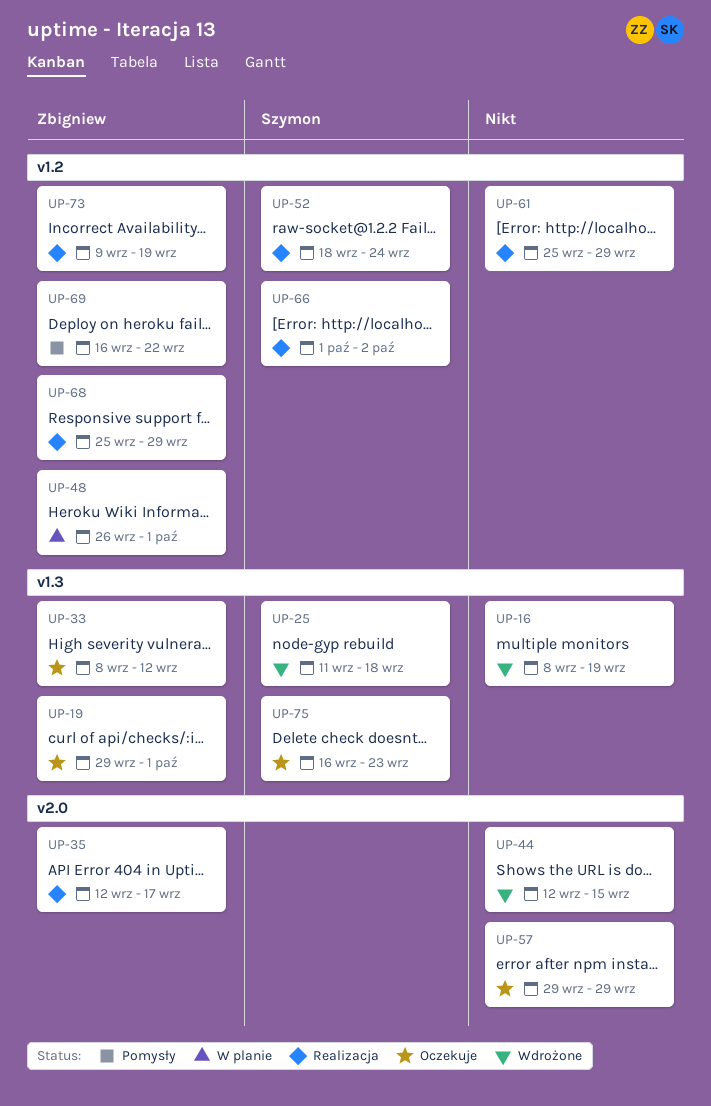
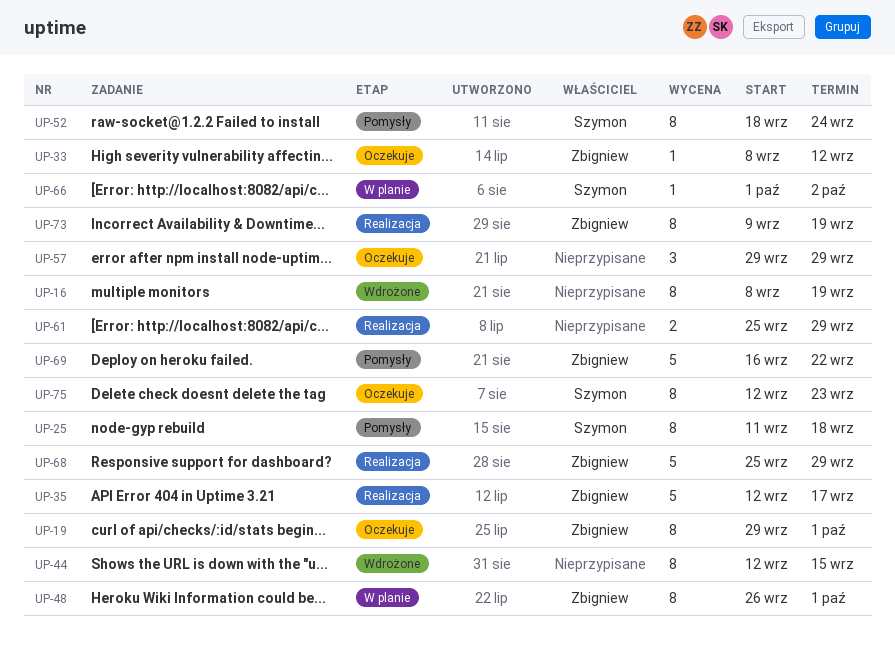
UP-25, status: Wdrożone -> Pomysły
UP-52, status: Realizacja -> Pomysły
UP-66, status: Realizacja -> W planie
UP-75, start: Sep 16 -> Sep 12

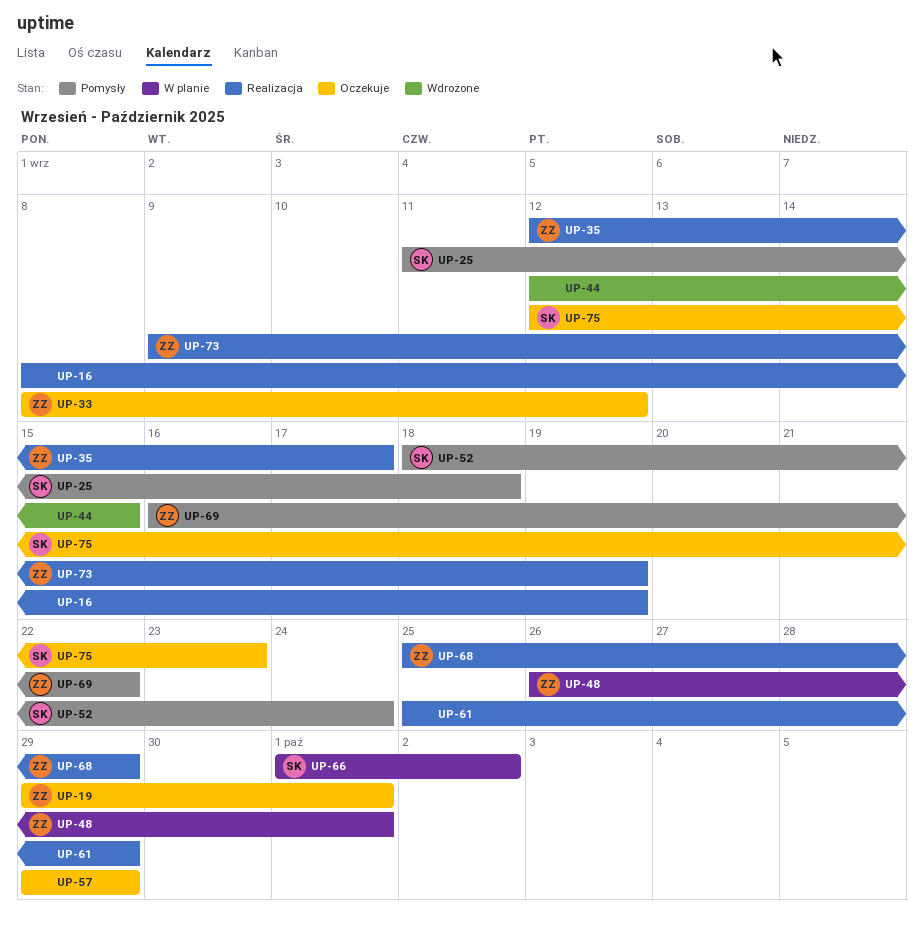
UP-16, status: Wdrożone -> Realizacja

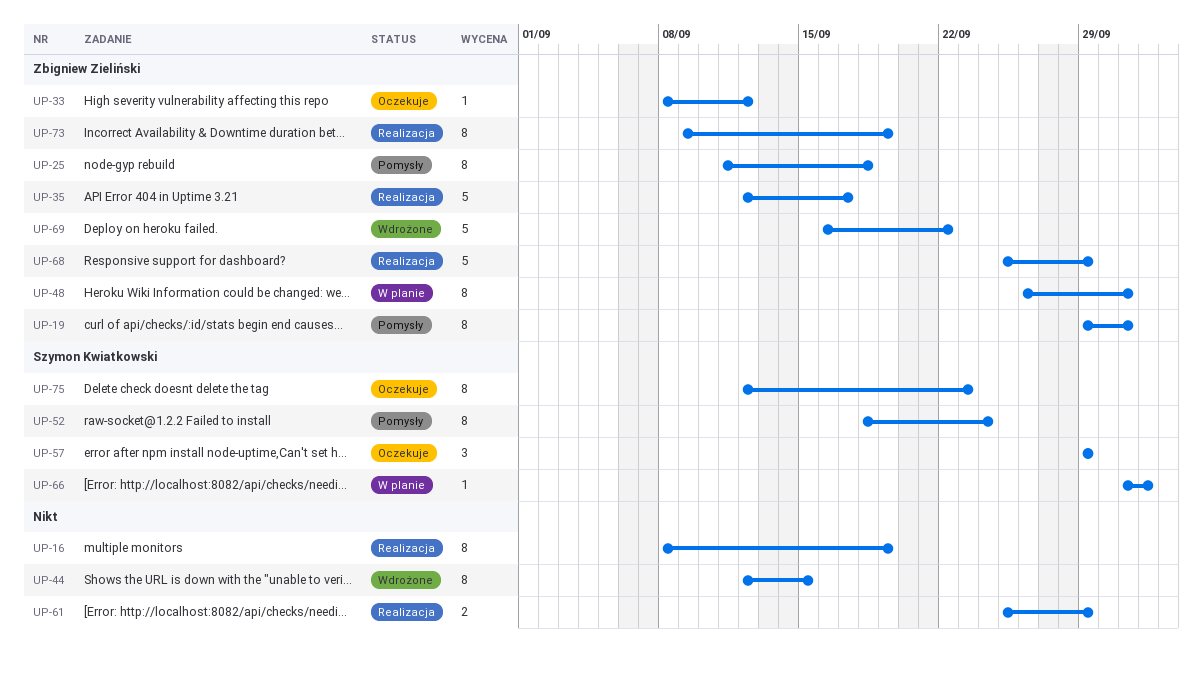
UP-19, status: Oczekuje -> Pomysły
UP-25, owner: Szymon Kwiatkowski -> Zbigniew Zieliński
UP-57, owner: none -> Szymon Kwiatkowski
UP-69, status: Pomysły -> Wdrożone

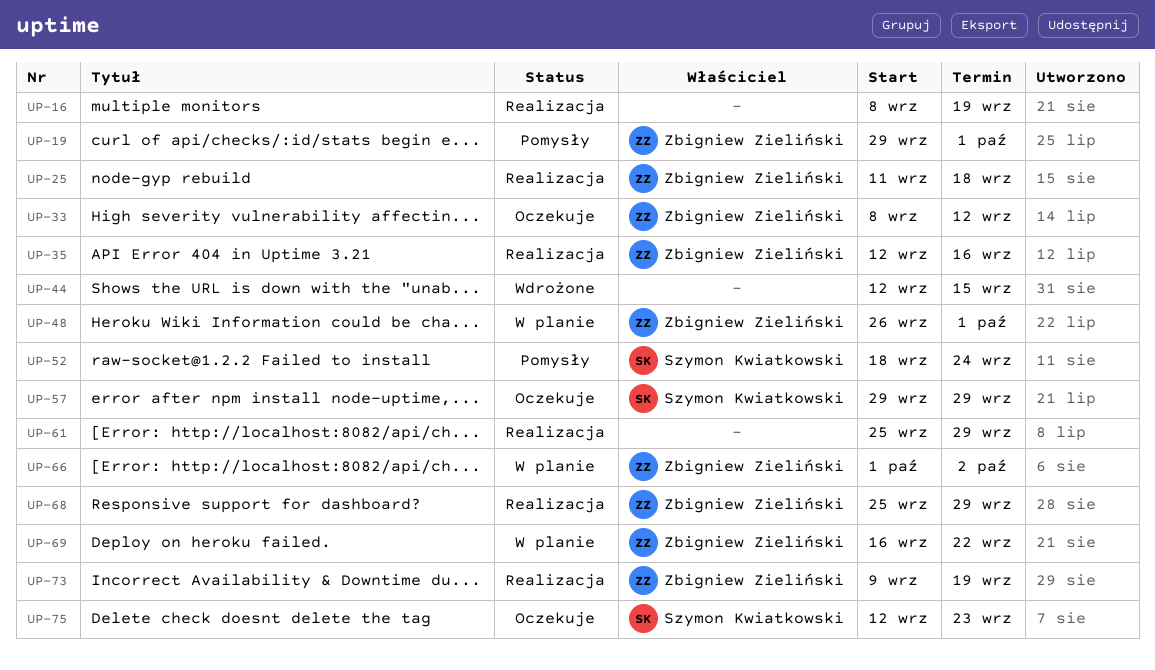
UP-25, status: Pomysły -> Realizacja
UP-35, due: Sep 17 -> Sep 16
UP-66, owner: Szymon Kwiatkowski -> Zbigniew Zieliński
UP-69, status: Wdrożone -> W planie

